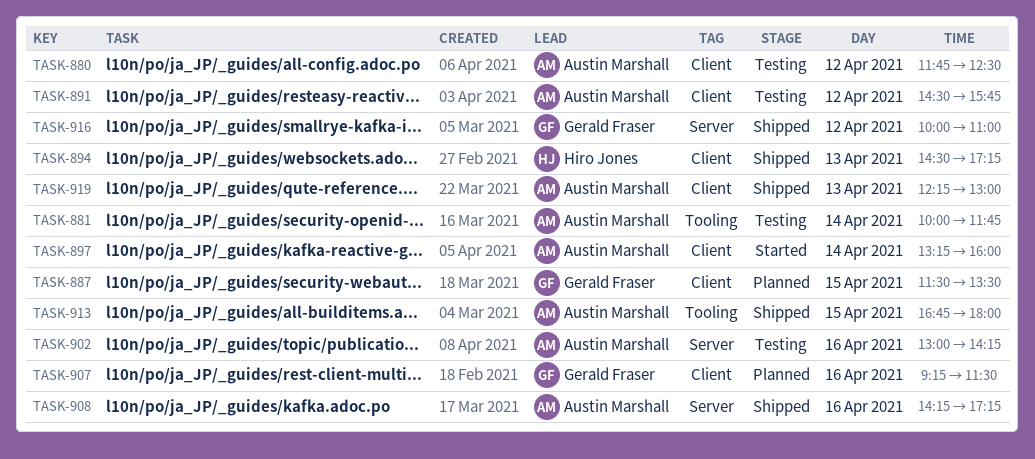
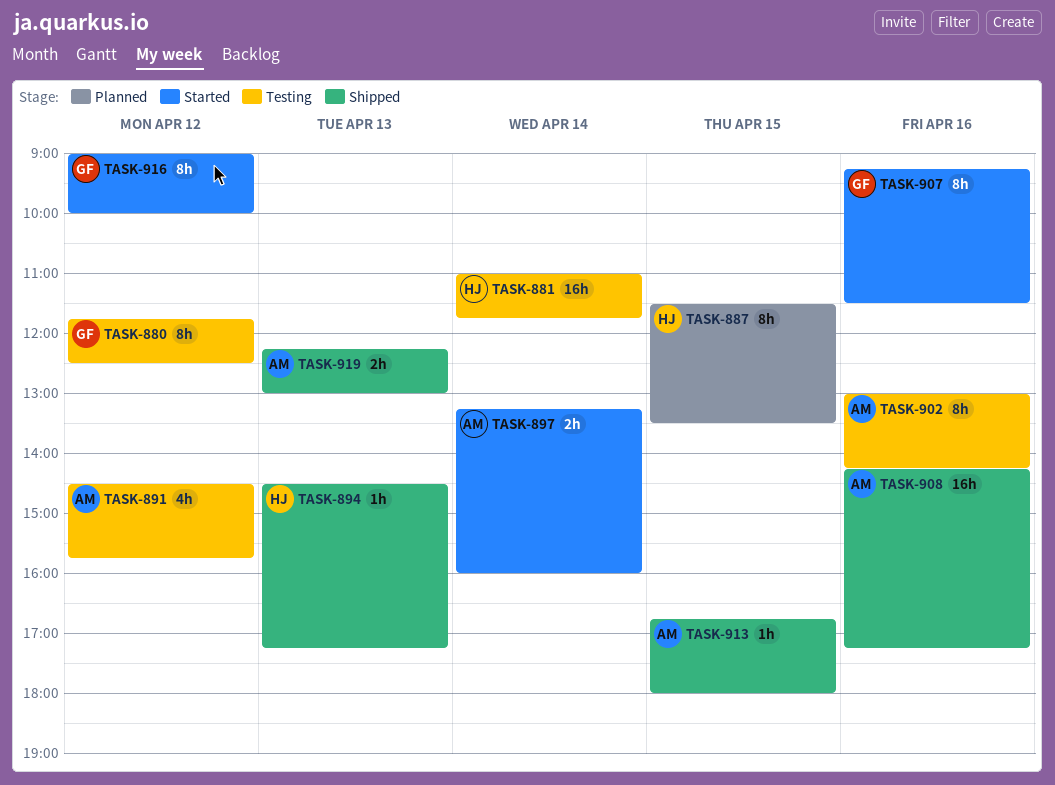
TASK-880, owner: Austin Marshall -> Gerald Fraser
TASK-881, owner: Austin Marshall -> Hiro Jones
TASK-881, begins: 10:00 -> 11:00
TASK-887, owner: Gerald Fraser -> Hiro Jones
TASK-907, status: Planned -> Started
TASK-916, status: Shipped -> Started
TASK-916, begins: 10:00 -> 09:00
TASK-916, ends: 11:00 -> 10:00

